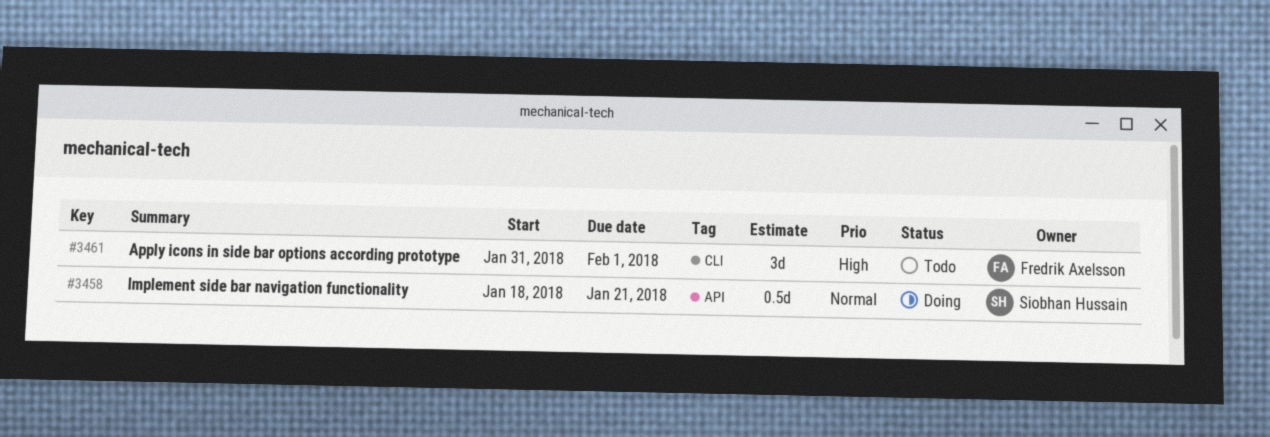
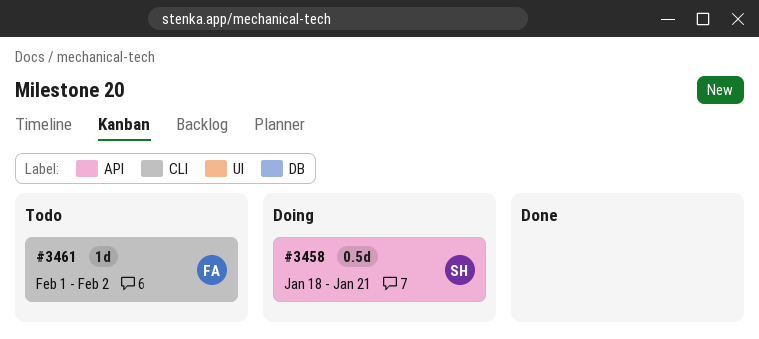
#3461, estimate: 3d -> 1d
#3461, start: Jan 31 -> Feb 1
#3461, due: Feb 1 -> Feb 2

